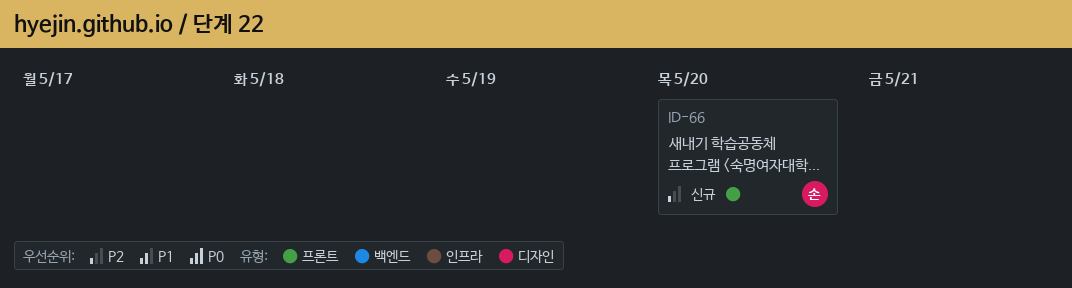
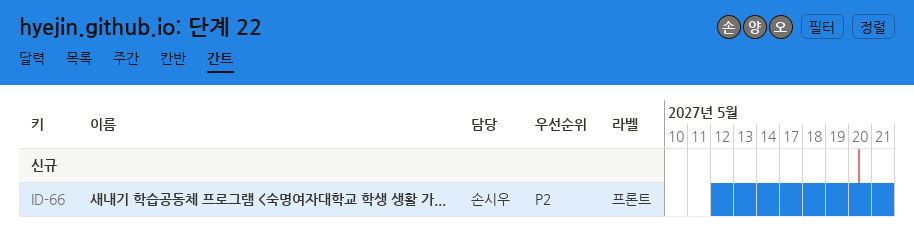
ID-66, due: May 20 -> May 21

